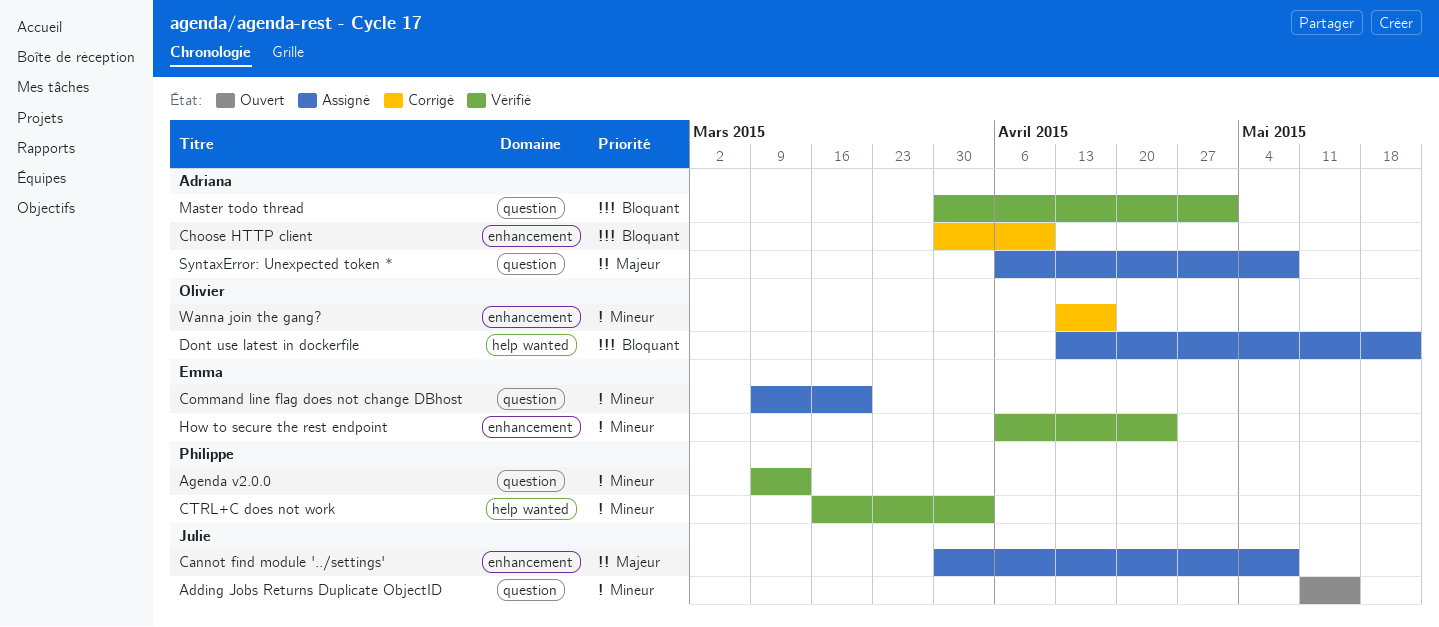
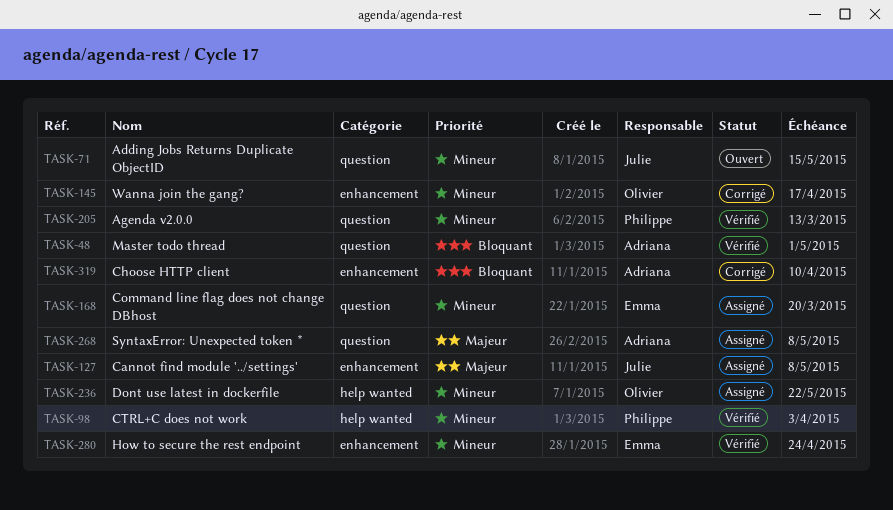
Dont use latest in dockerfile, priority: Bloquant -> Mineur

